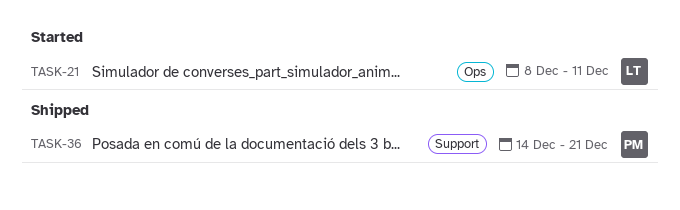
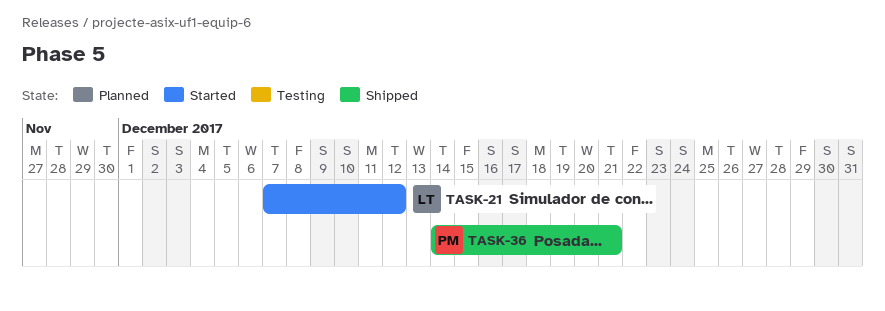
TASK-21, start: Dec 8 -> Dec 7
TASK-21, due: Dec 11 -> Dec 12

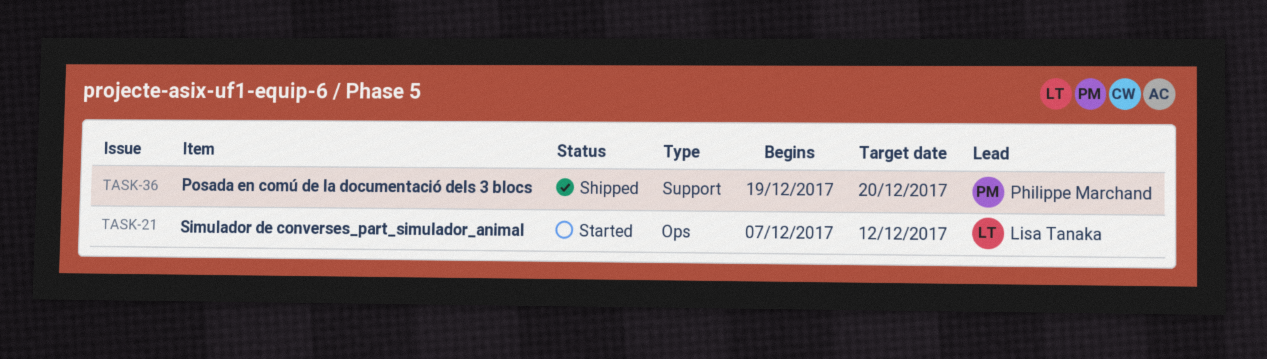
TASK-36, start: Dec 14 -> Dec 19
TASK-36, due: Dec 21 -> Dec 20

